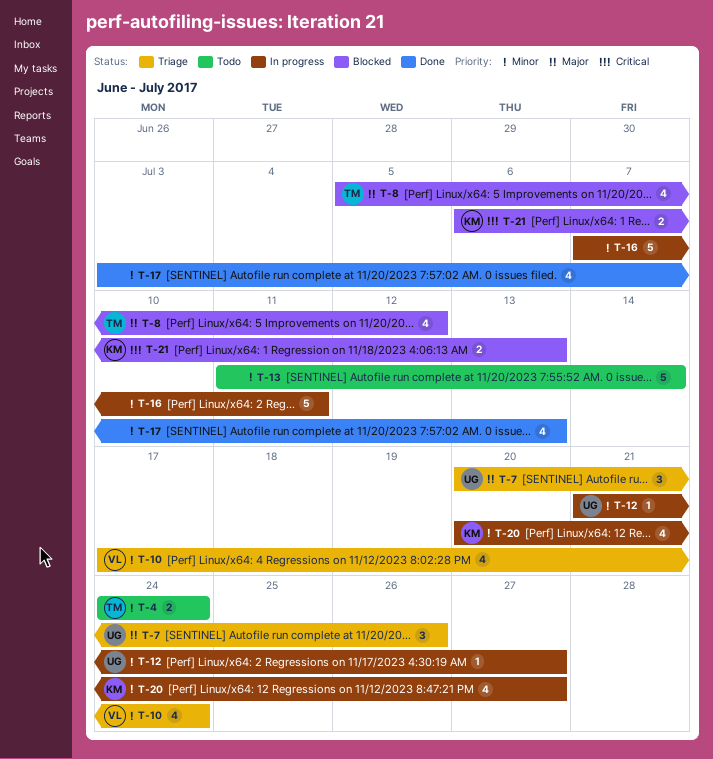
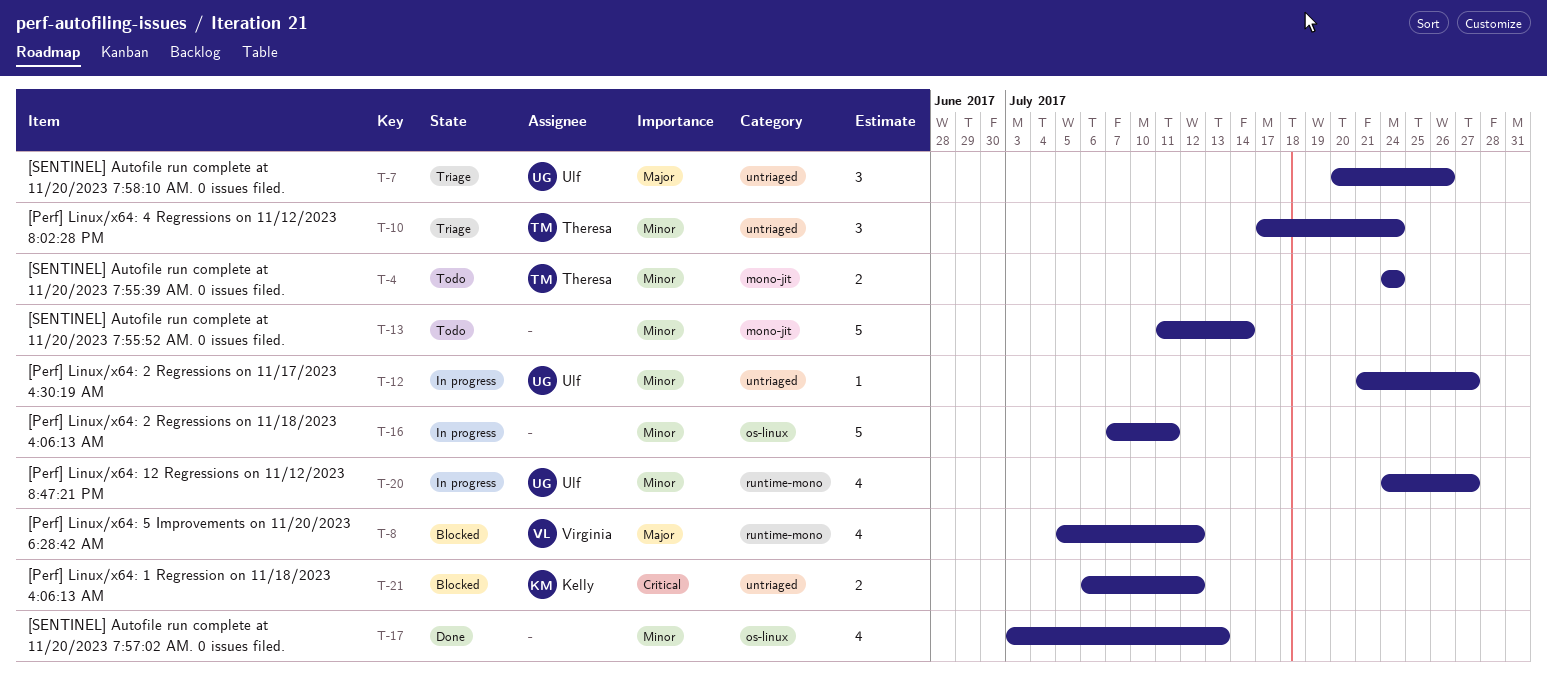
T-8, owner: Theresa -> Virginia
T-10, owner: Virginia -> Theresa
T-10, estimate: 4 -> 3
T-20, owner: Kelly -> Ulf
T-20, start: Jul 20 -> Jul 24
T-21, due: Jul 13 -> Jul 12

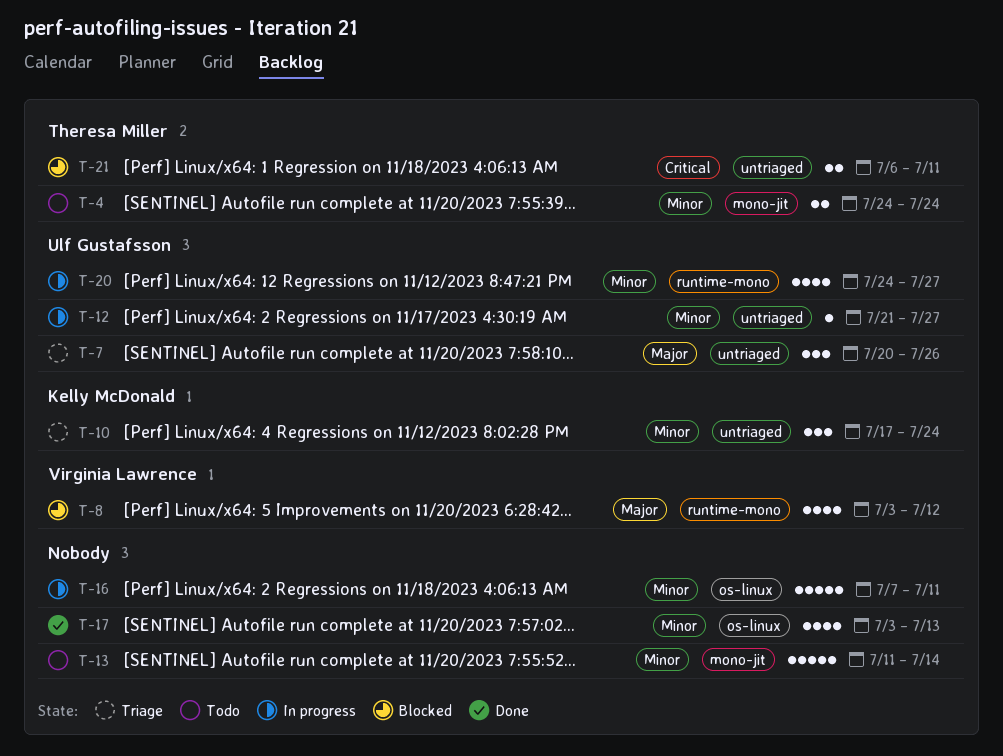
T-8, start: Jul 5 -> Jul 3
T-10, owner: Theresa Miller -> Kelly McDonald
T-21, owner: Kelly McDonald -> Theresa Miller
T-21, due: Jul 12 -> Jul 11

